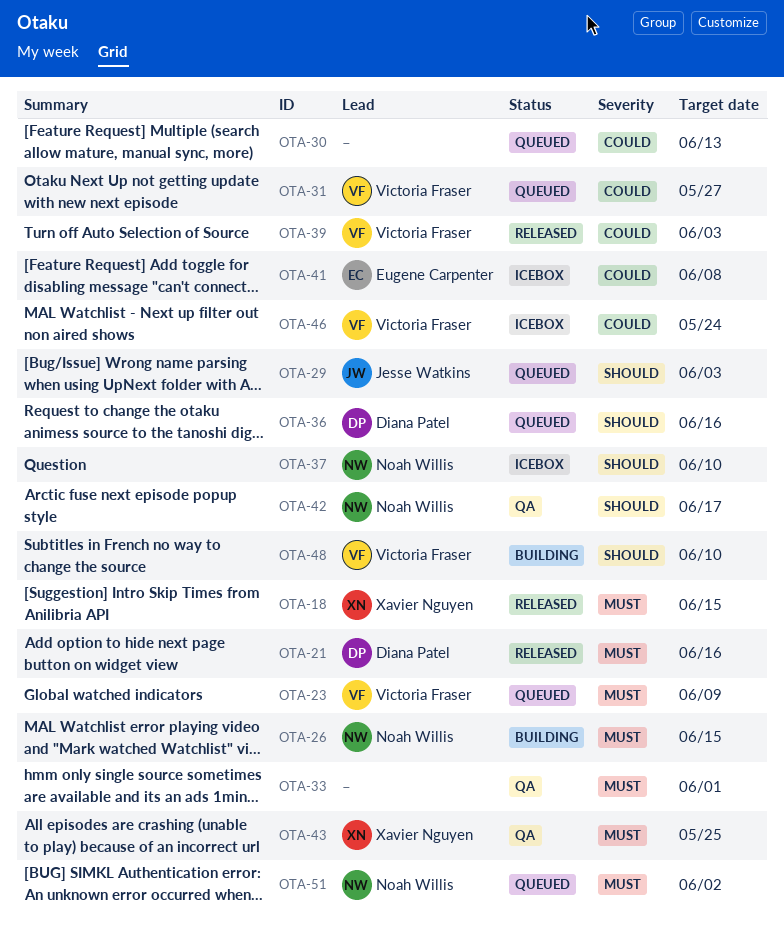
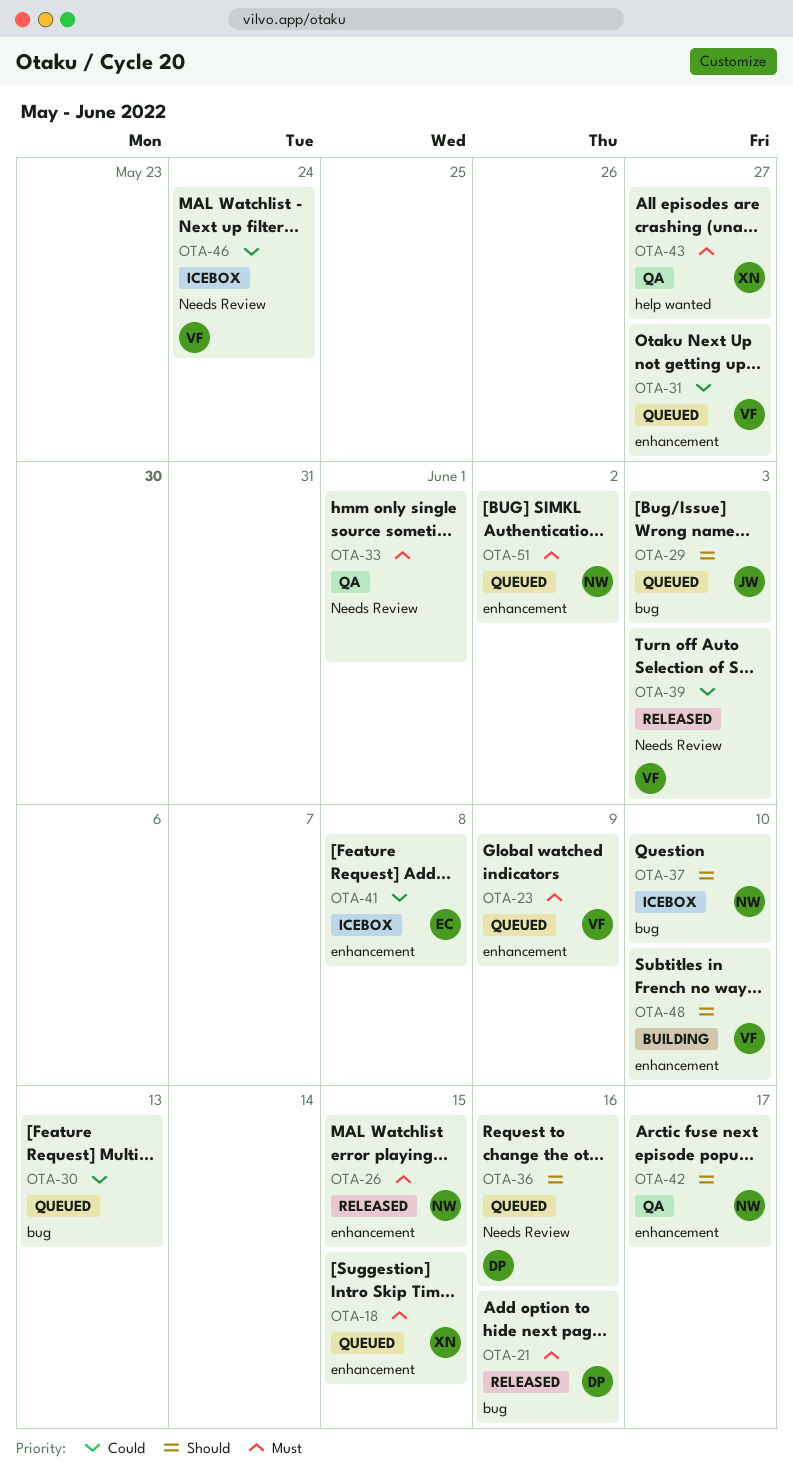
OTA-18, status: Released -> Queued
OTA-26, status: Building -> Released
OTA-43, due: May 25 -> May 27

